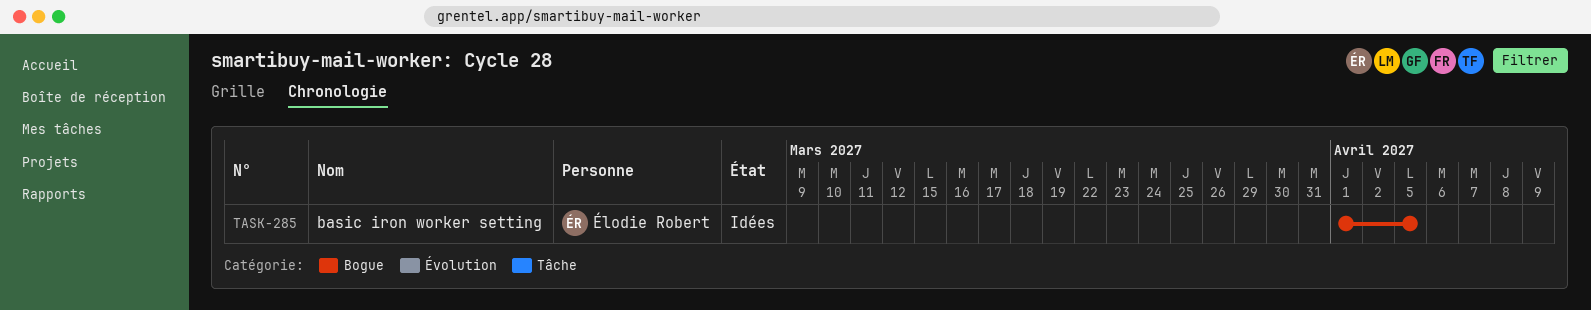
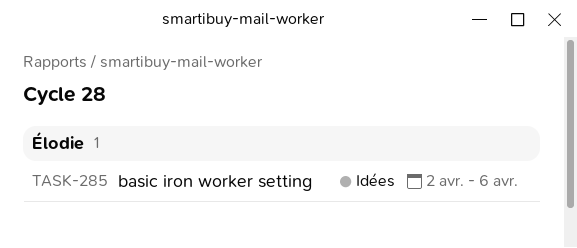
TASK-285, start: Apr 1 -> Apr 2
TASK-285, due: Apr 5 -> Apr 6

